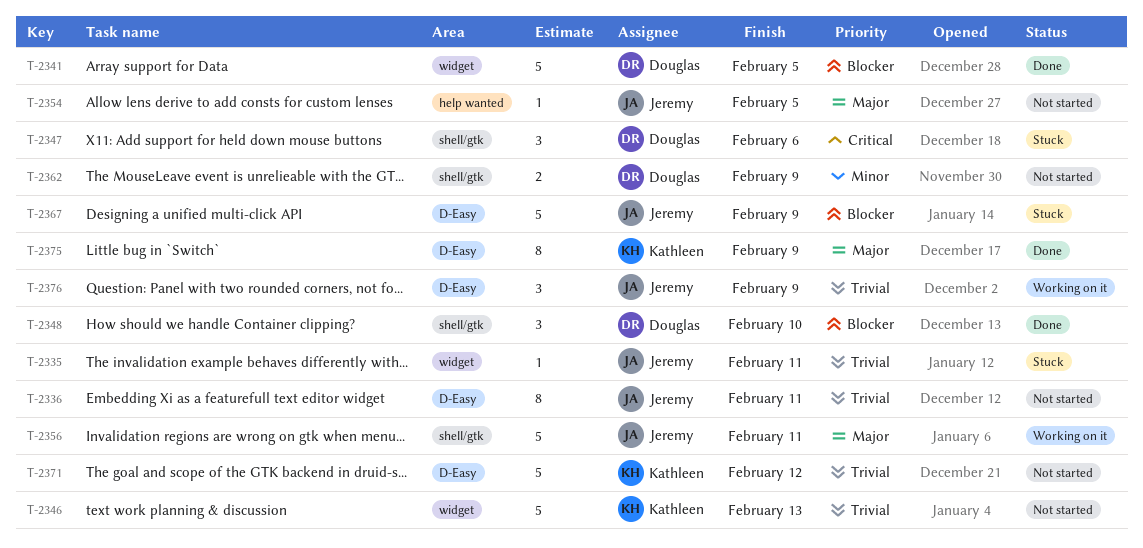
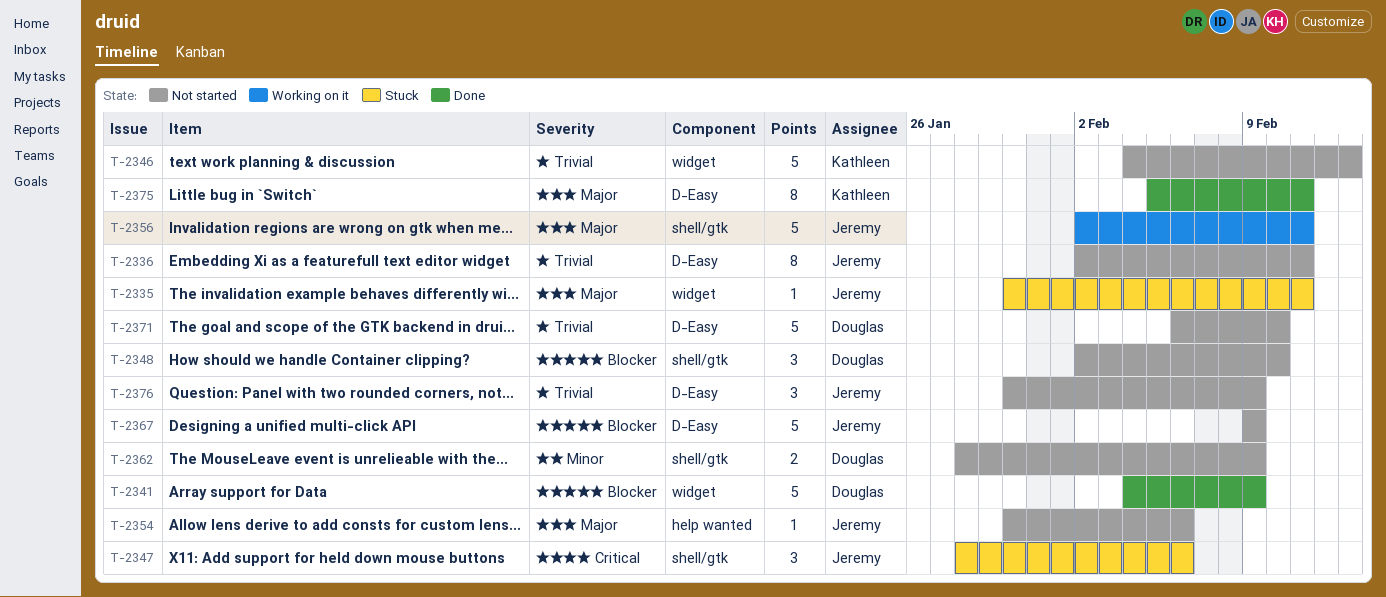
T-2335, priority: Trivial -> Major
T-2341, due: Feb 5 -> Feb 9
T-2347, owner: Douglas -> Jeremy
T-2348, status: Done -> Not started
T-2354, due: Feb 5 -> Feb 6
T-2367, status: Stuck -> Not started
T-2371, owner: Kathleen -> Douglas
T-2371, due: Feb 12 -> Feb 10
T-2375, due: Feb 9 -> Feb 11
T-2376, status: Working on it -> Not started

